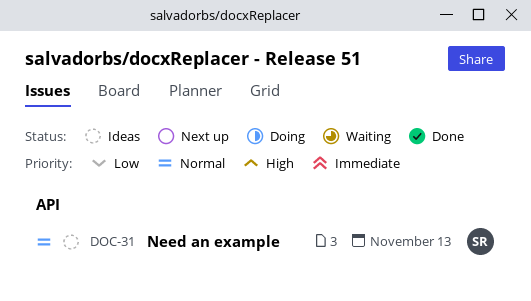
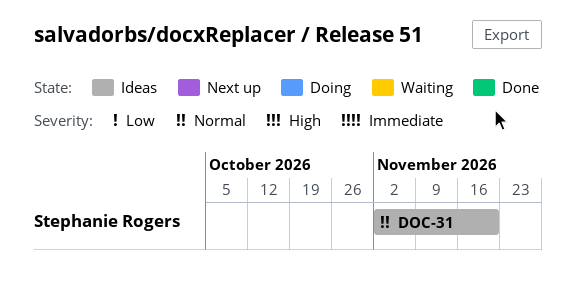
DOC-31, due: Nov 13 -> Nov 20

